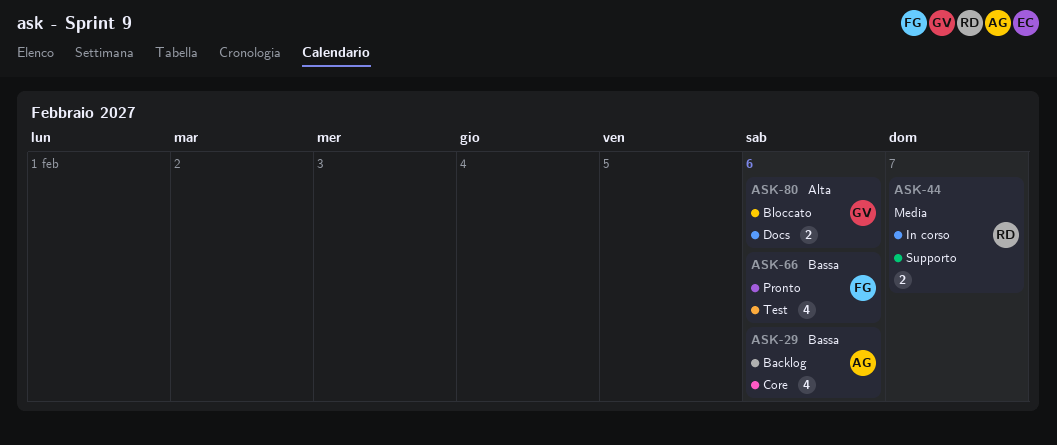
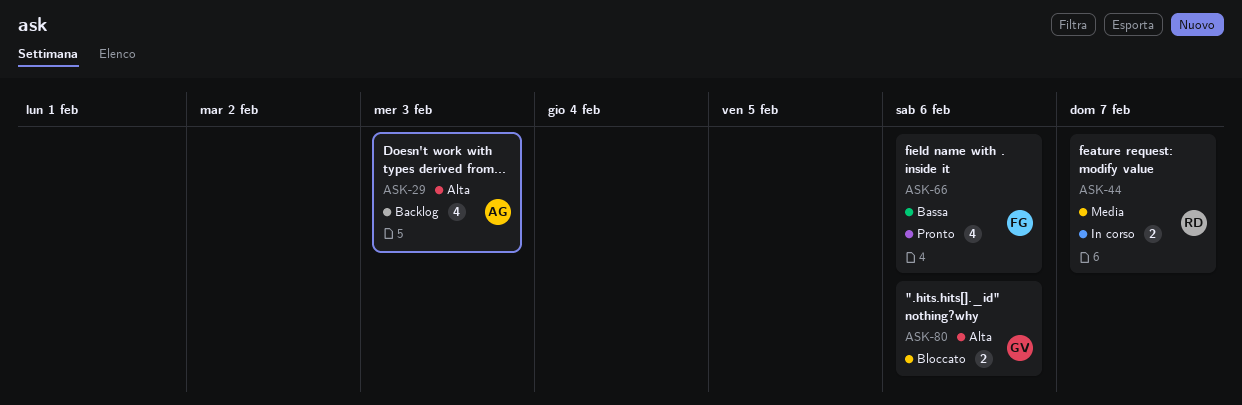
ASK-29, priority: Bassa -> Alta
ASK-29, due: Feb 6 -> Feb 3

